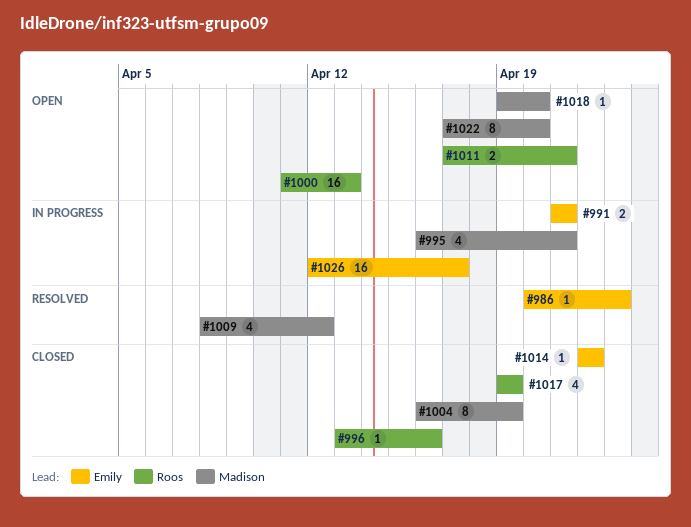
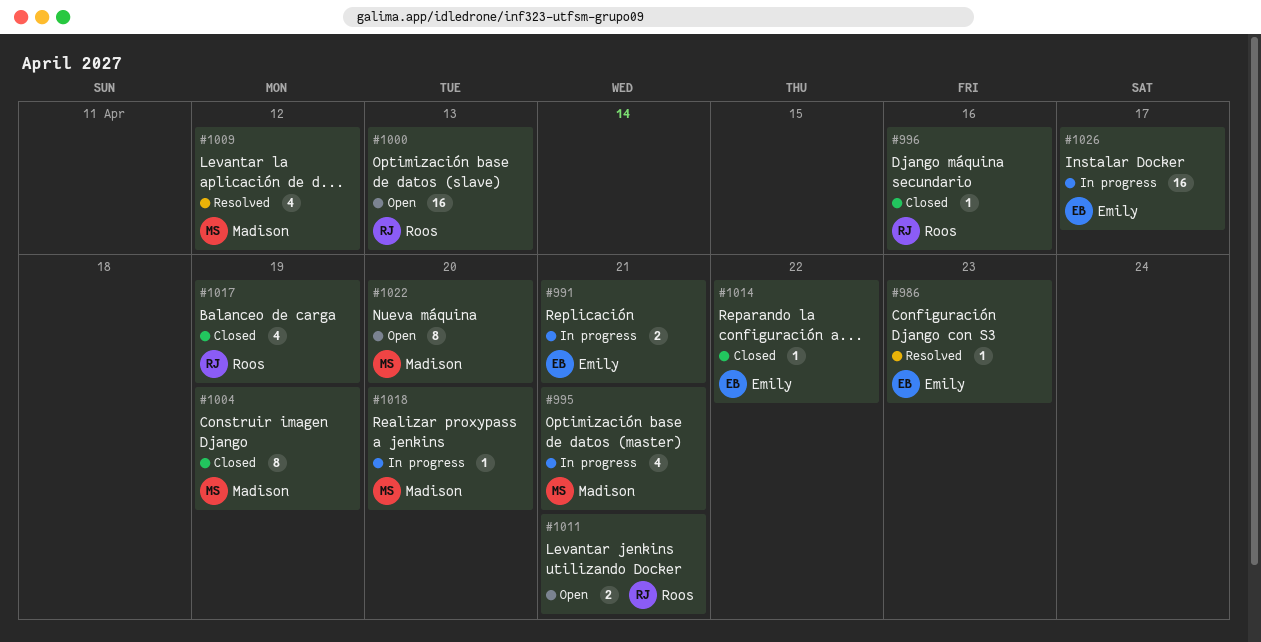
#1018, status: Open -> In progress

